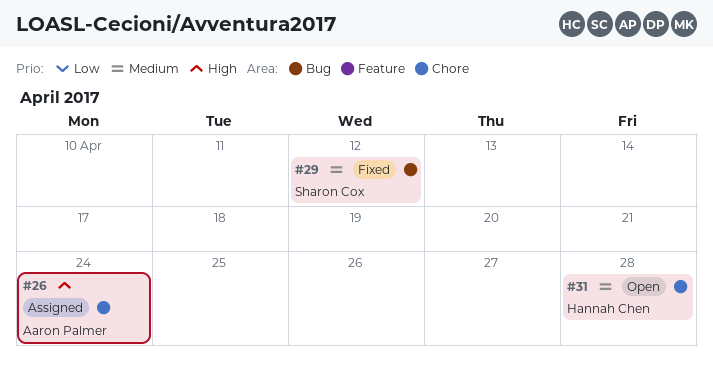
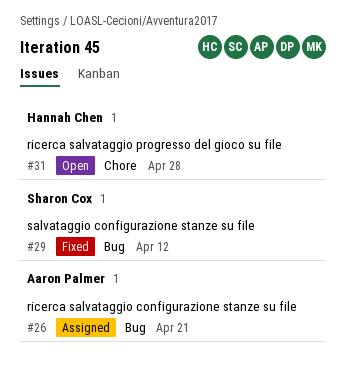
#26, label: Chore -> Bug
#26, due: Apr 24 -> Apr 21

